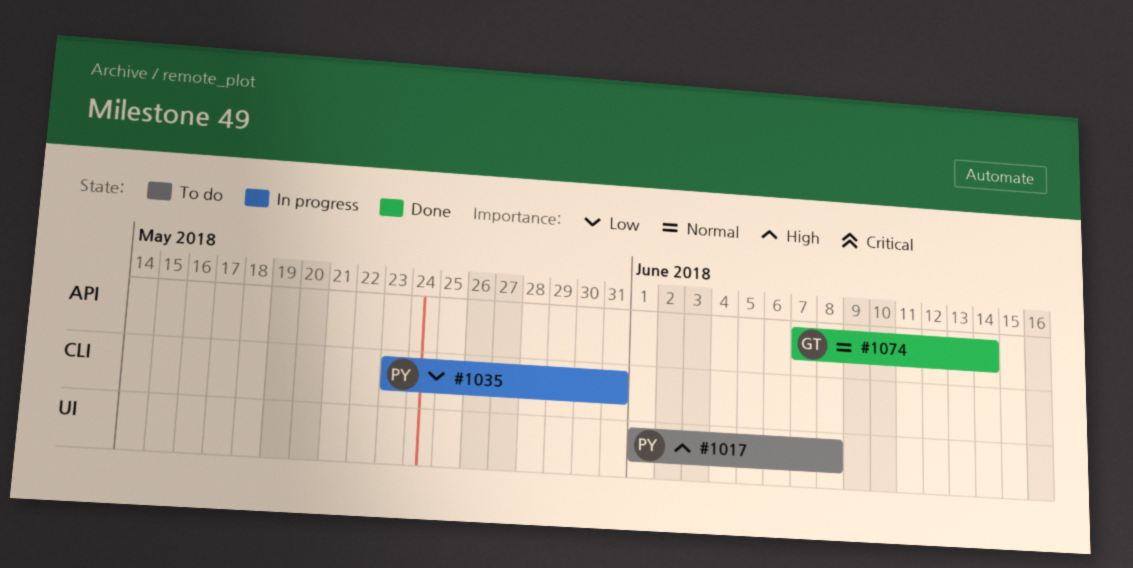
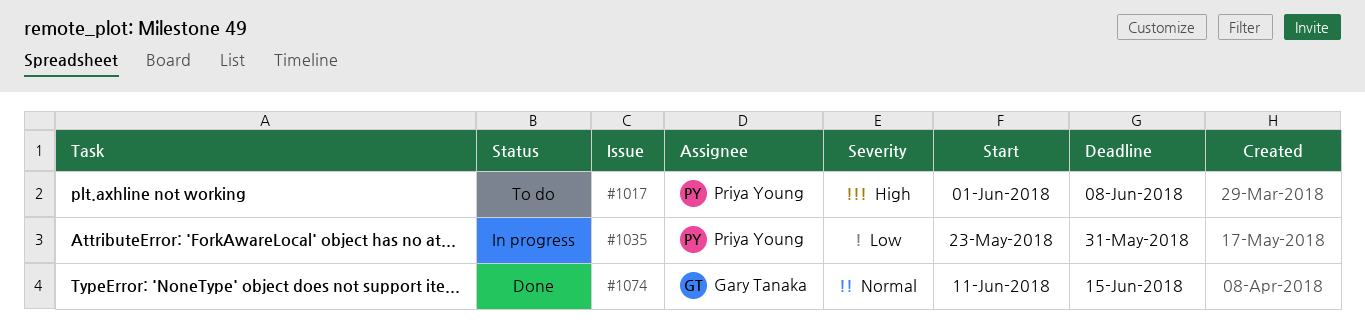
#1074, start: Jun 7 -> Jun 11
#1074, due: Jun 14 -> Jun 15

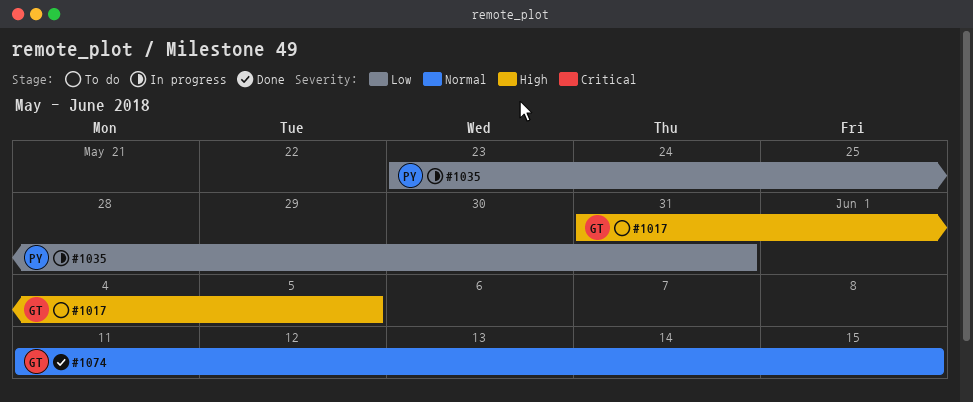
#1017, owner: Priya Young -> Gary Tanaka
#1017, start: Jun 1 -> May 31
#1017, due: Jun 8 -> Jun 5

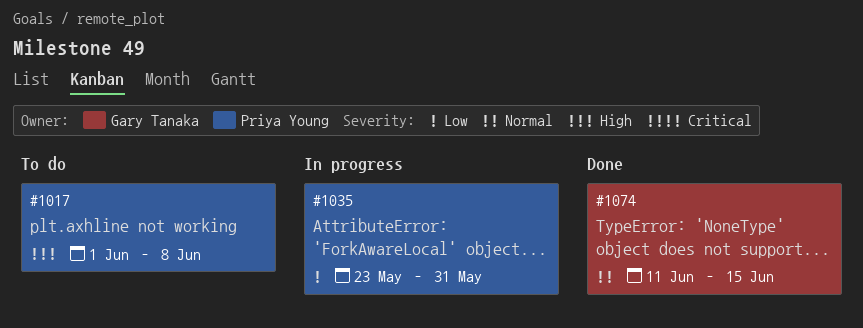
#1017, owner: Gary Tanaka -> Priya Young
#1017, start: May 31 -> Jun 1
#1017, due: Jun 5 -> Jun 8

